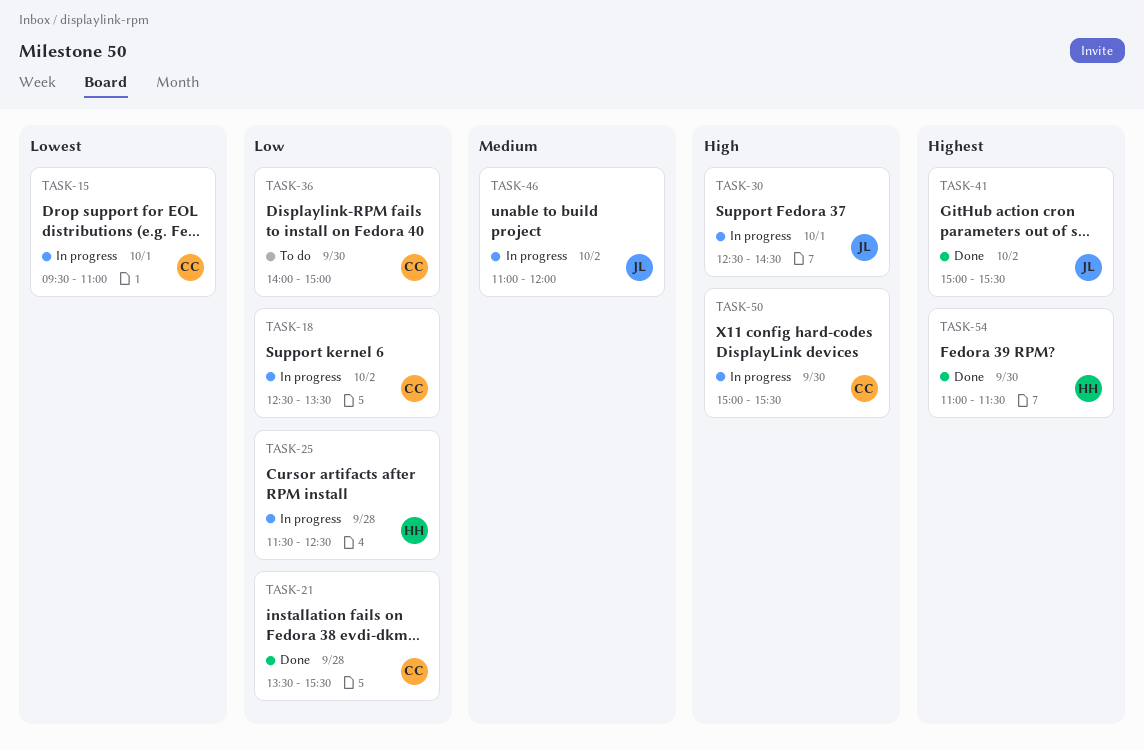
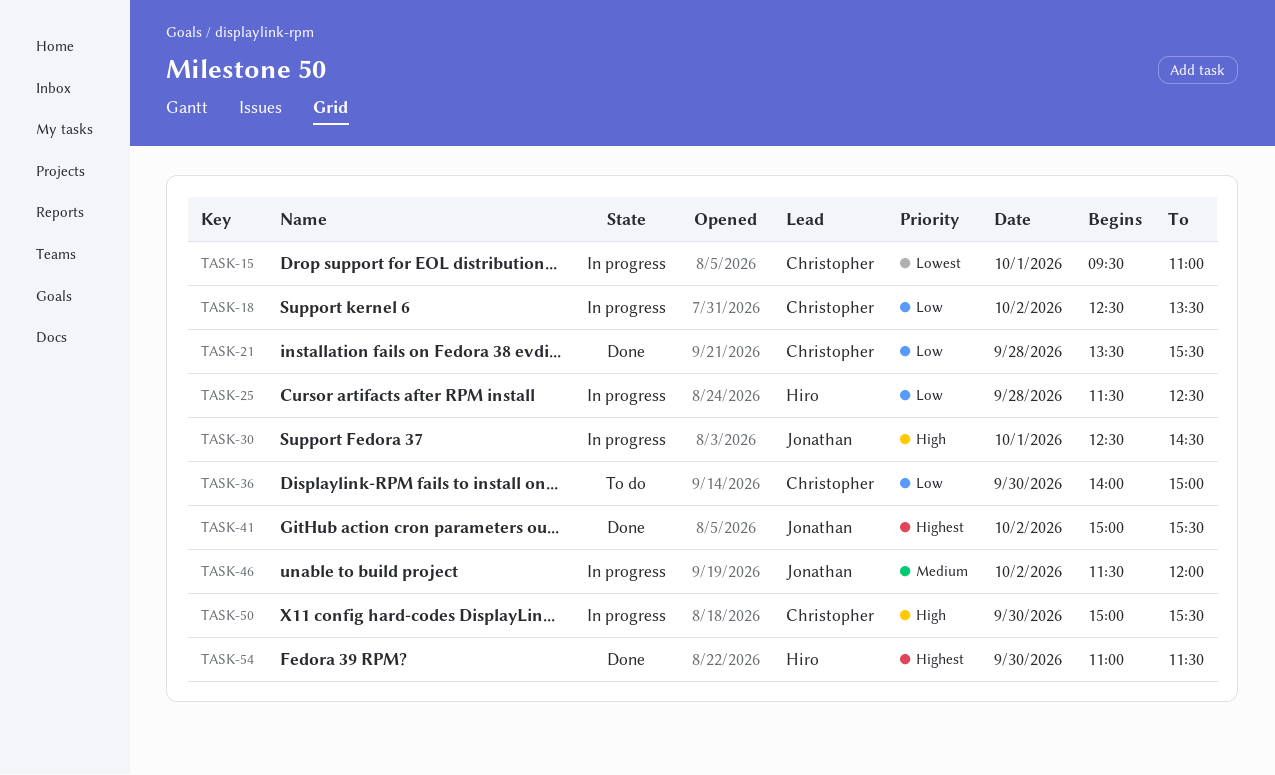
TASK-46, begins: 11:00 -> 11:30

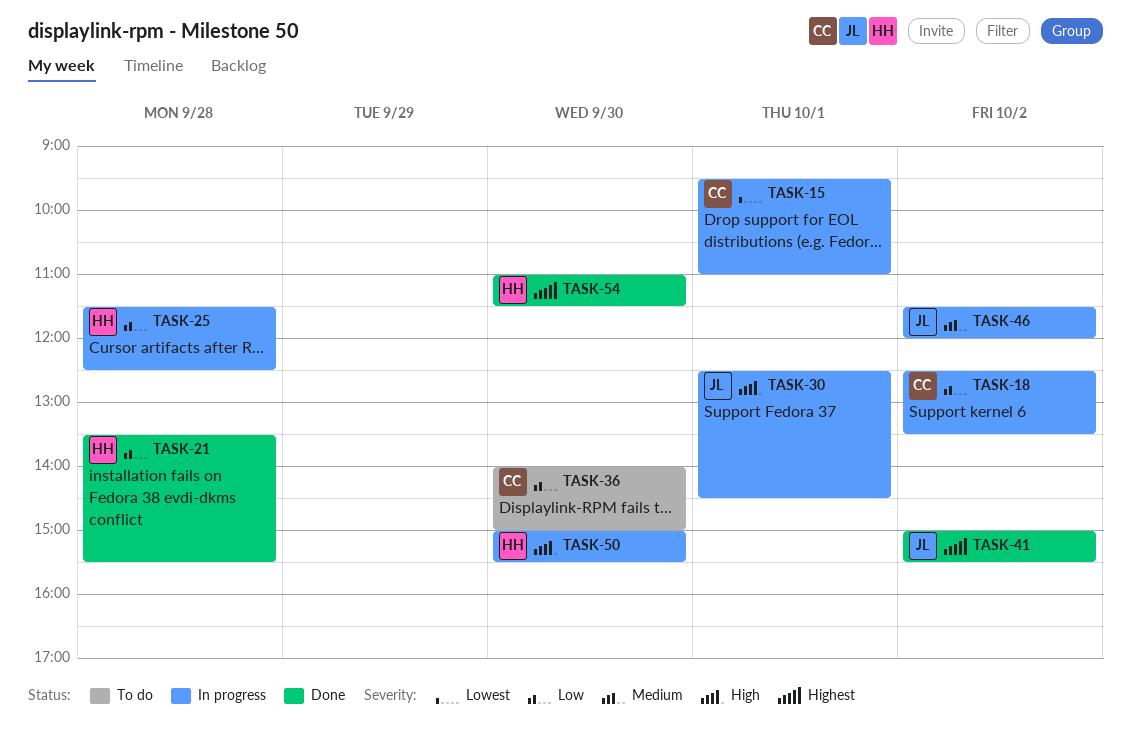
TASK-21, owner: Christopher -> Hiro
TASK-50, owner: Christopher -> Hiro

